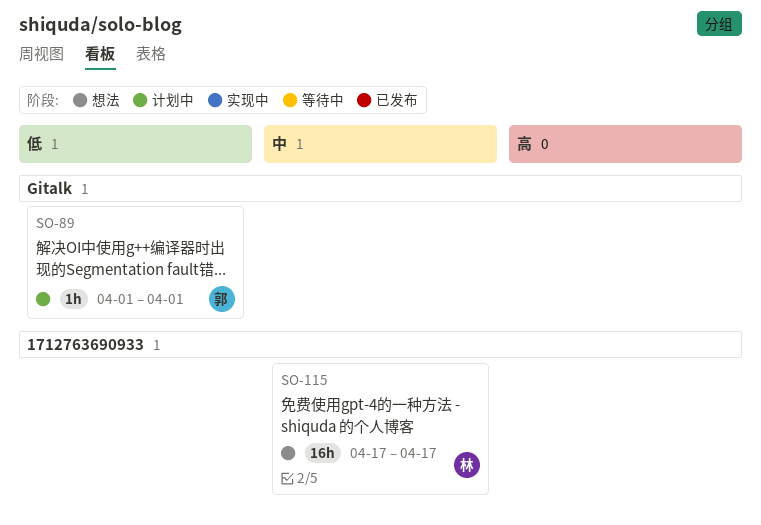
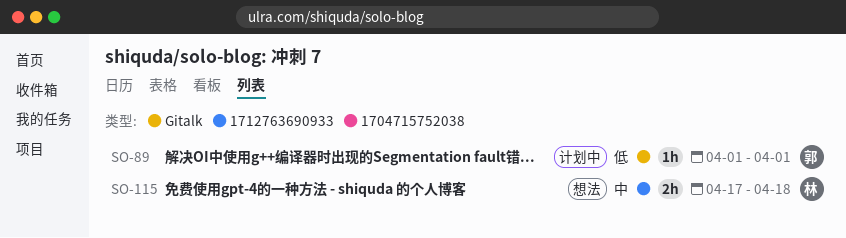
SO-115, estimate: 16h -> 2h
SO-115, due: Apr 17 -> Apr 18

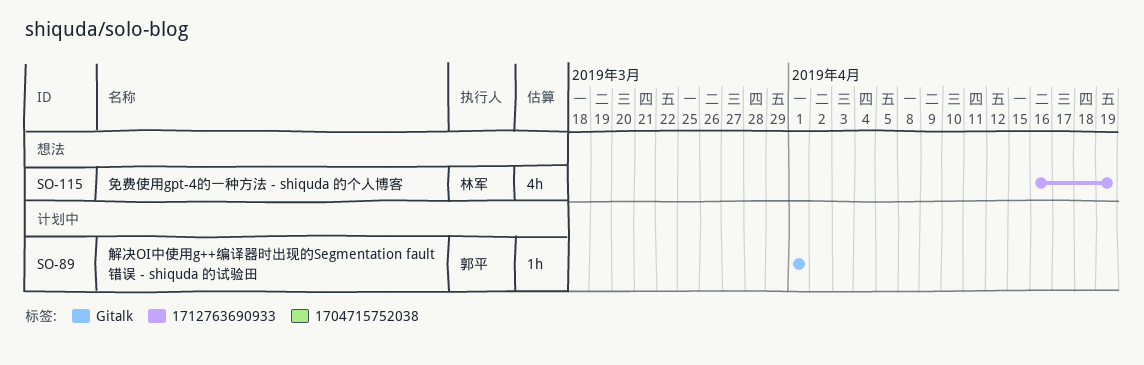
SO-115, estimate: 2h -> 4h
SO-115, start: Apr 17 -> Apr 16
SO-115, due: Apr 18 -> Apr 19

